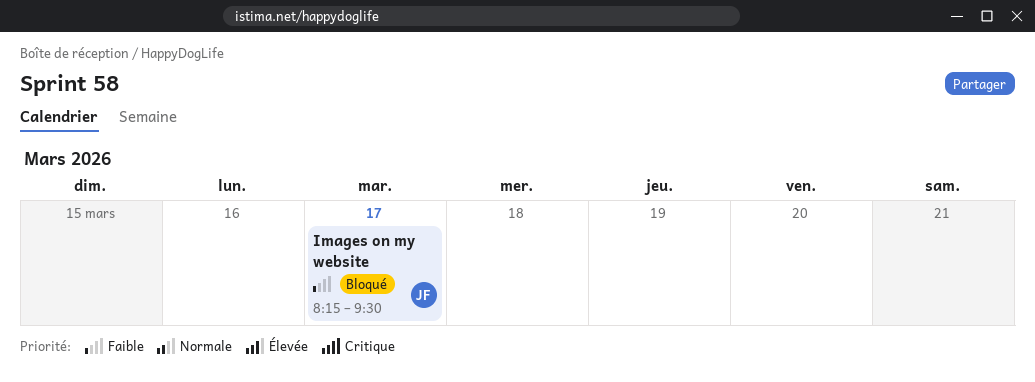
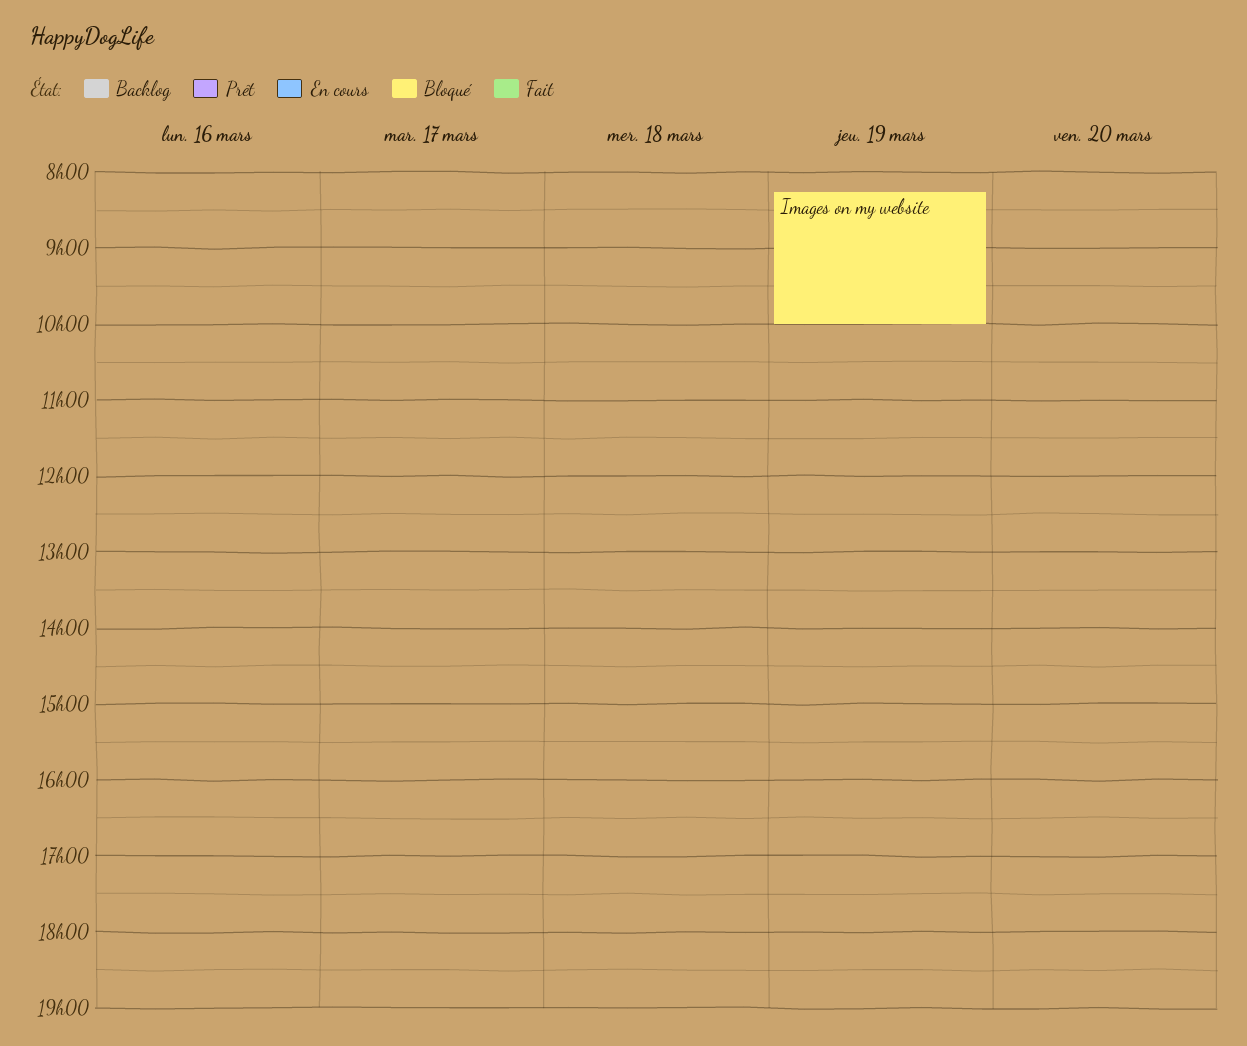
Images on my website, day: Mar 17 -> Mar 19
Images on my website, ends: 09:30 -> 10:00

